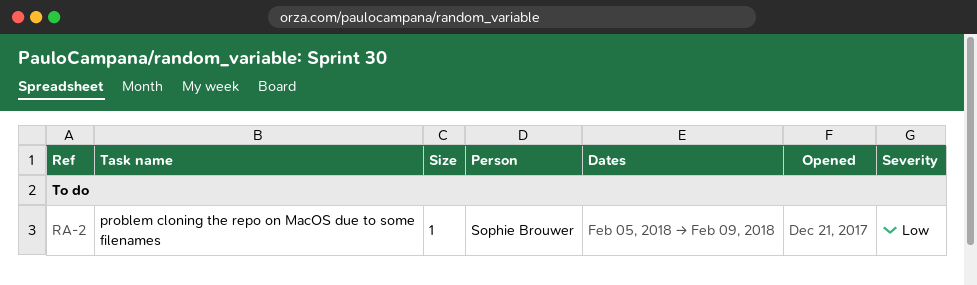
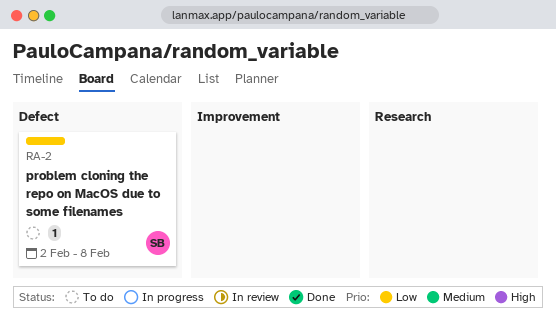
RA-2, start: Feb 5 -> Feb 2
RA-2, due: Feb 9 -> Feb 8

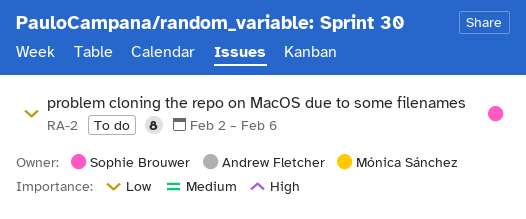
RA-2, estimate: 1 -> 8
RA-2, due: Feb 8 -> Feb 6

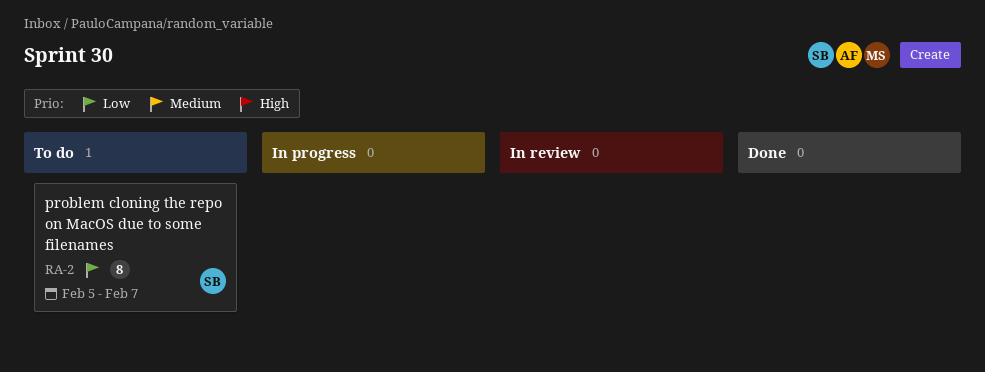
RA-2, start: Feb 2 -> Feb 5
RA-2, due: Feb 6 -> Feb 7

